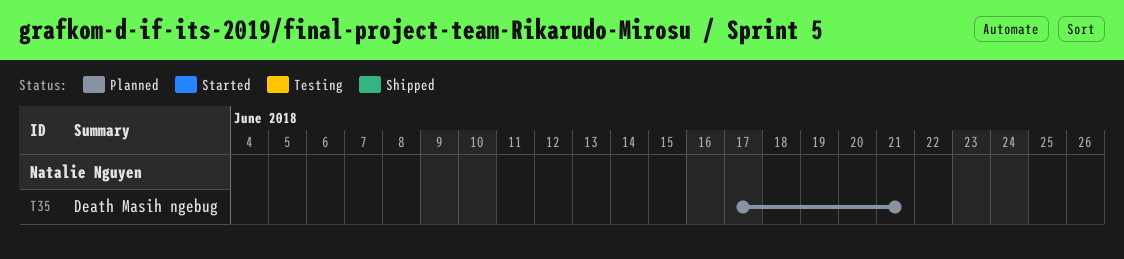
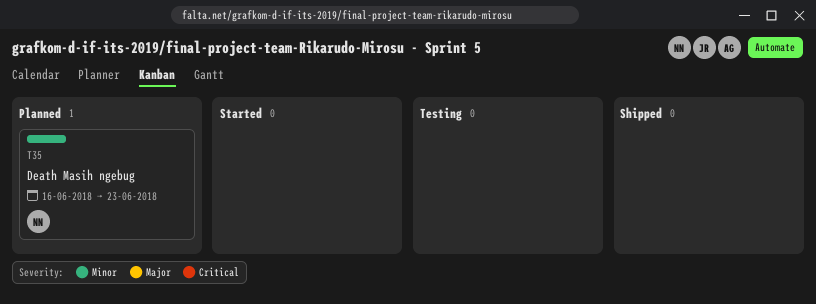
T35, start: Jun 17 -> Jun 16
T35, due: Jun 21 -> Jun 23

